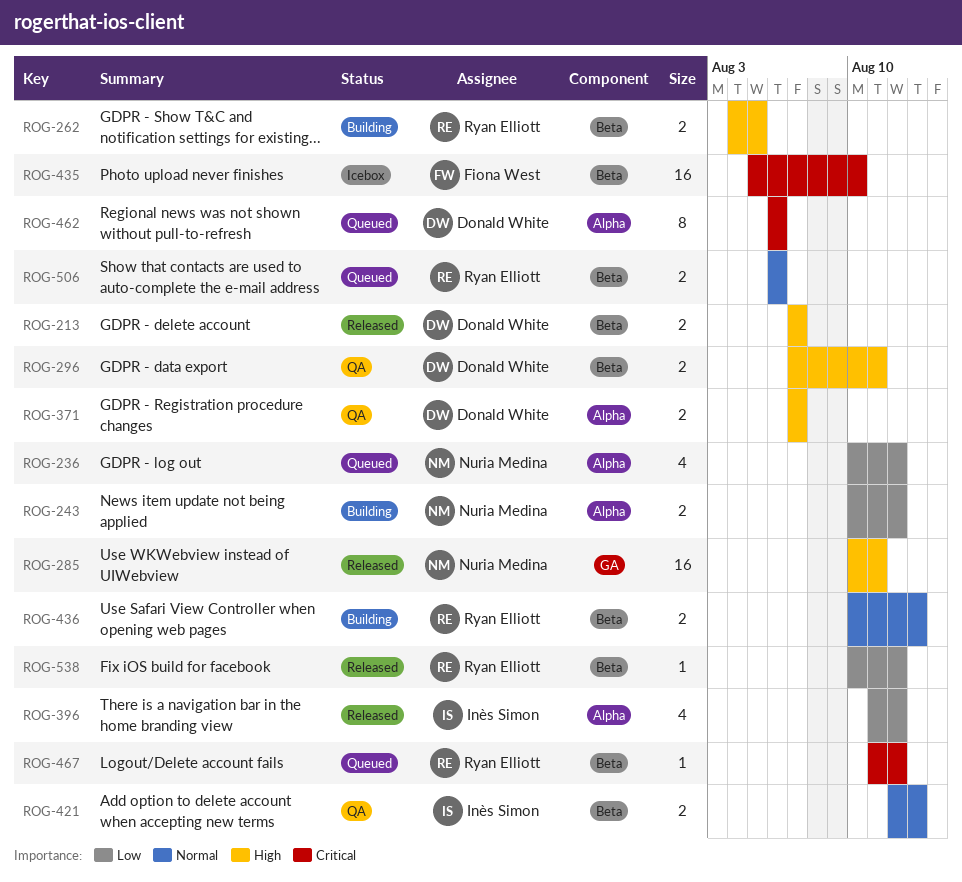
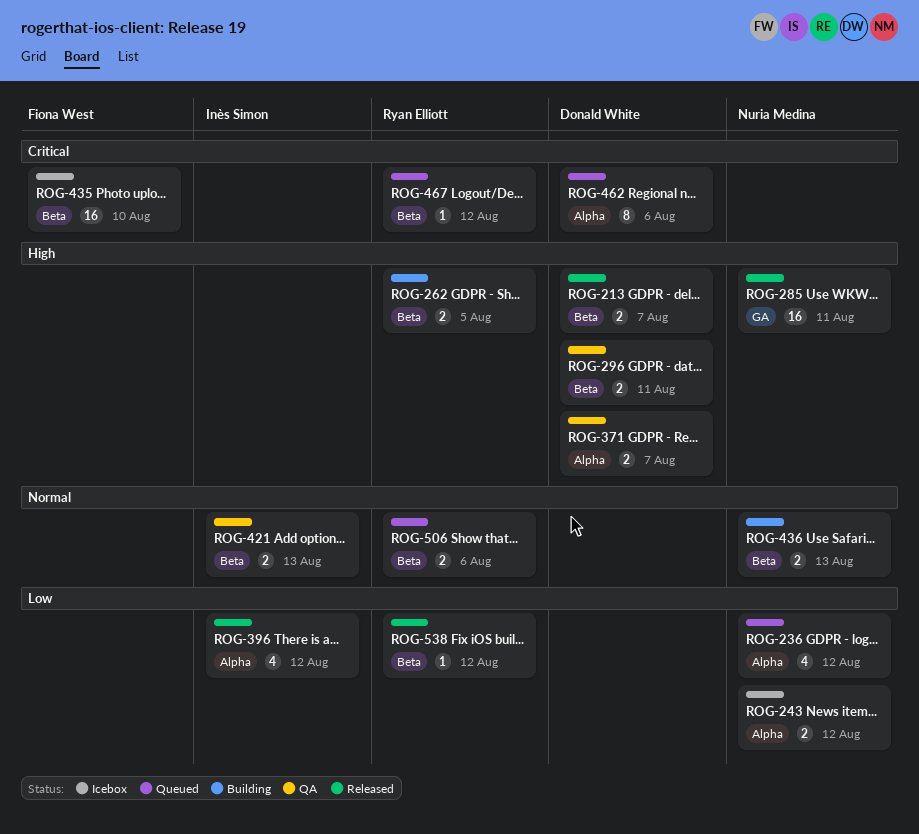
ROG-243, status: Building -> Icebox
ROG-436, owner: Ryan Elliott -> Nuria Medina

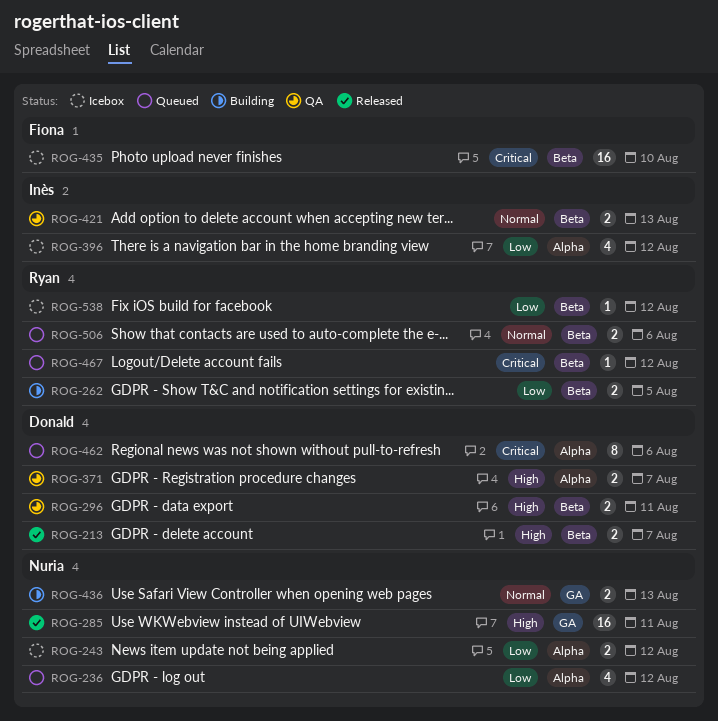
ROG-262, priority: High -> Low
ROG-396, status: Released -> Icebox
ROG-436, label: Beta -> GA
ROG-538, status: Released -> Icebox

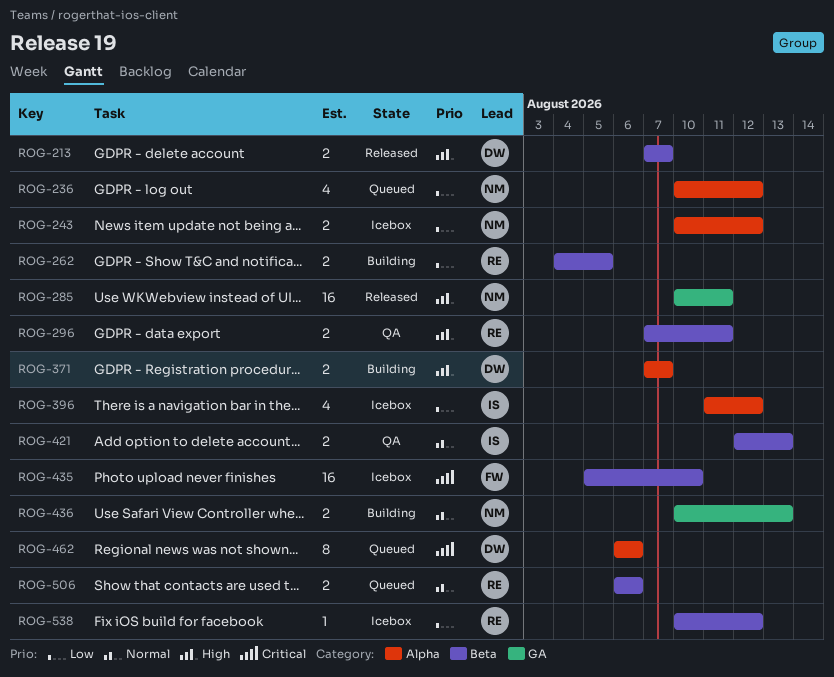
ROG-296, owner: Donald -> Ryan
ROG-371, status: QA -> Building
ROG-467: present -> none

